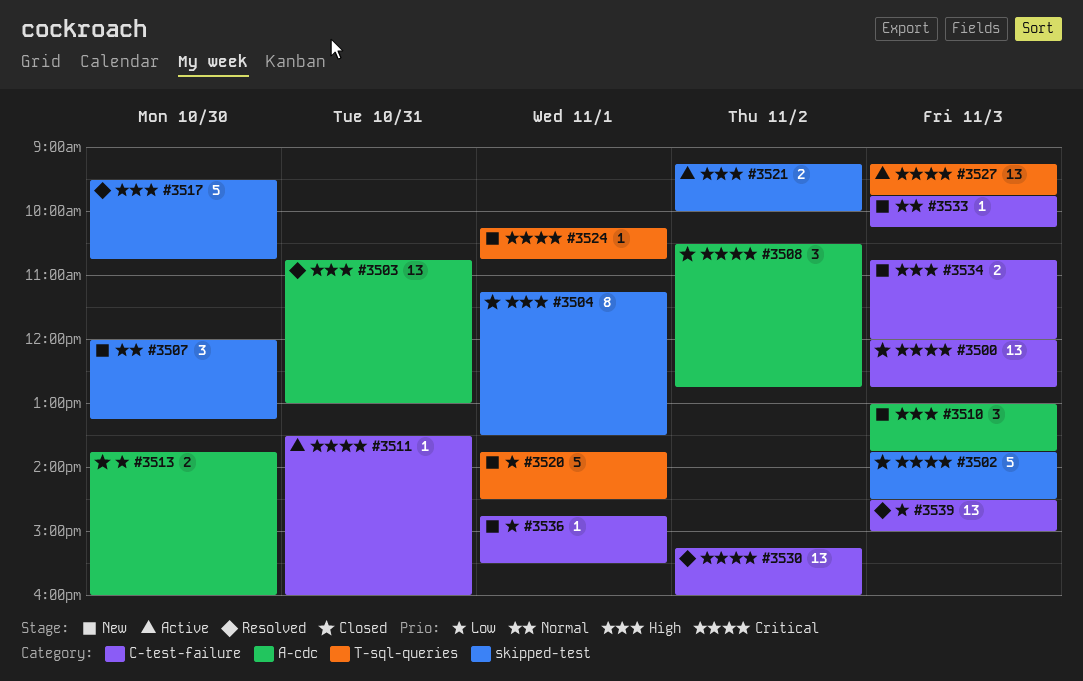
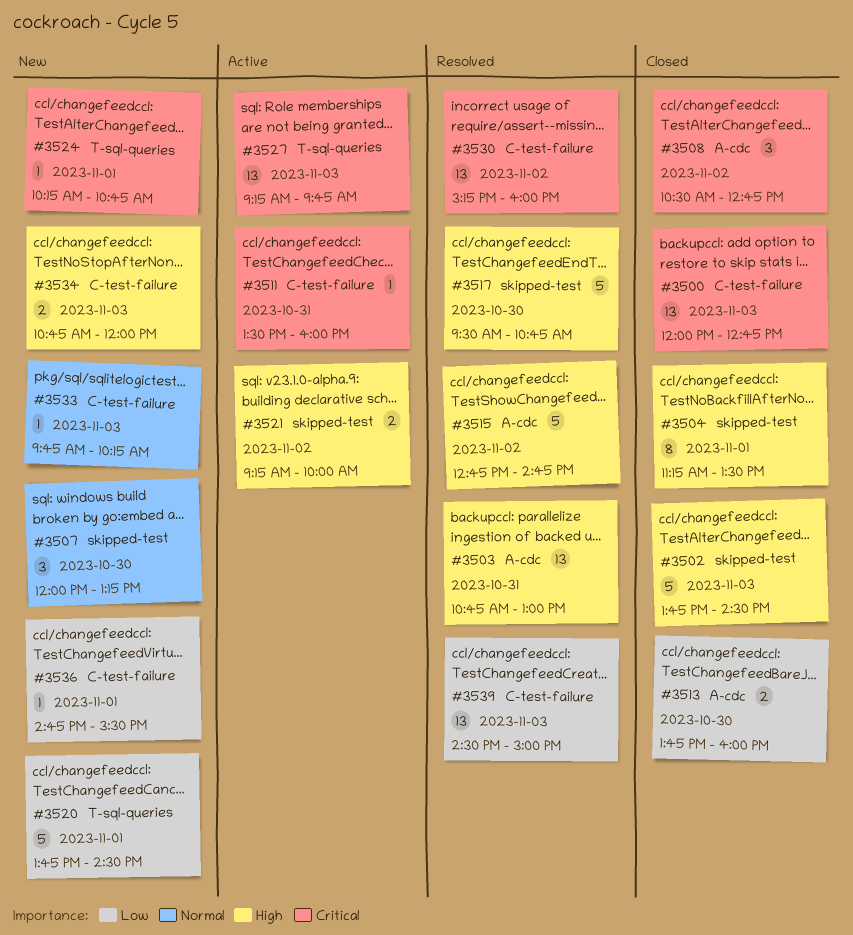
#3502, priority: Critical -> High
#3510: present -> none
#3515: none -> present

